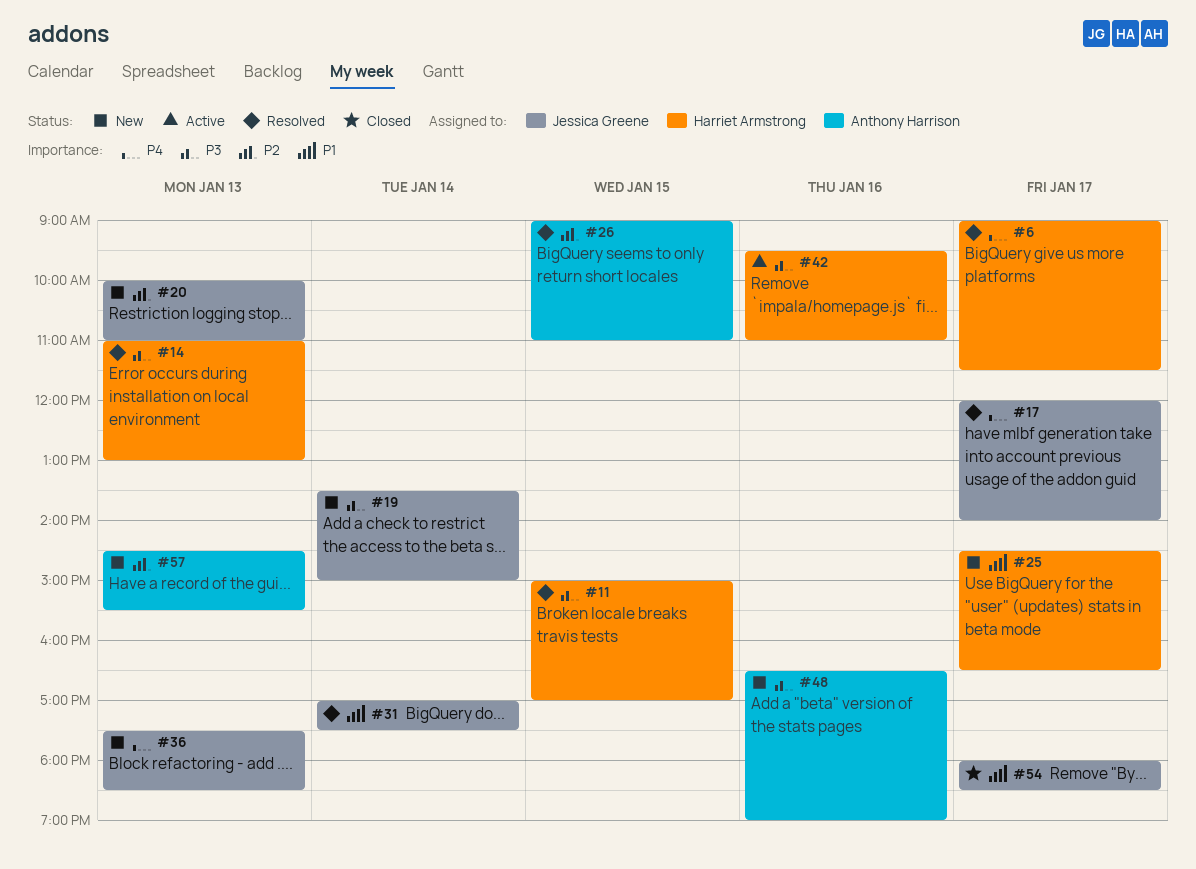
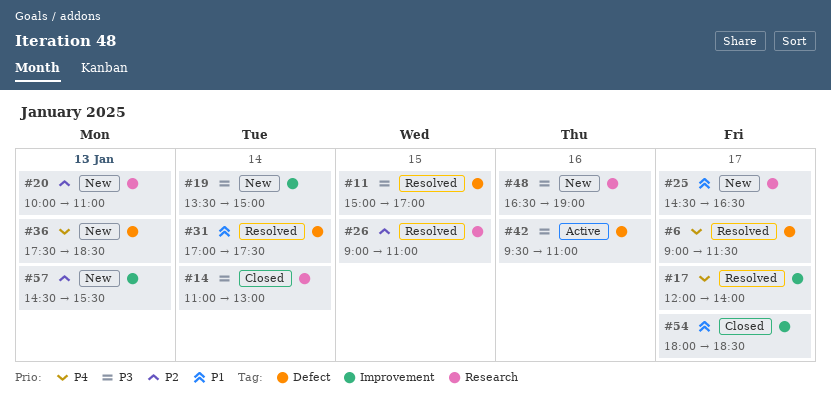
#14, status: Resolved -> Closed
#14, day: Jan 13 -> Jan 14

